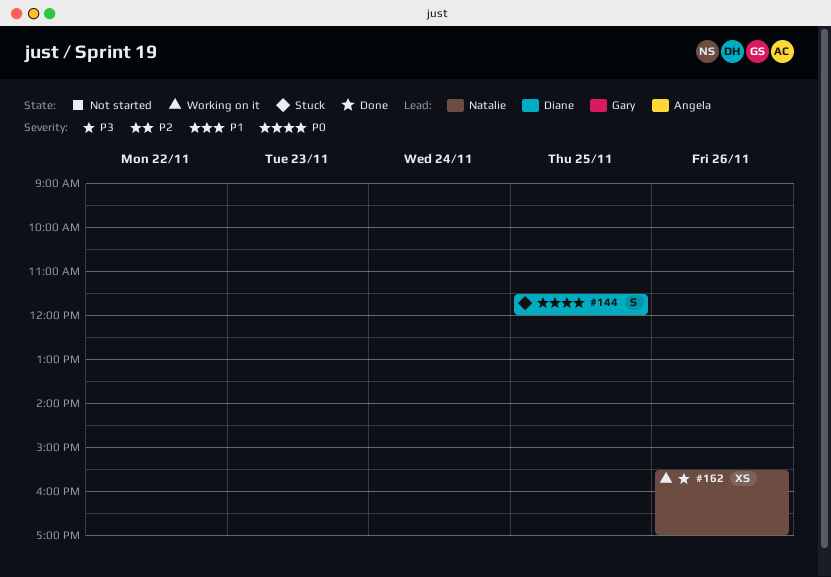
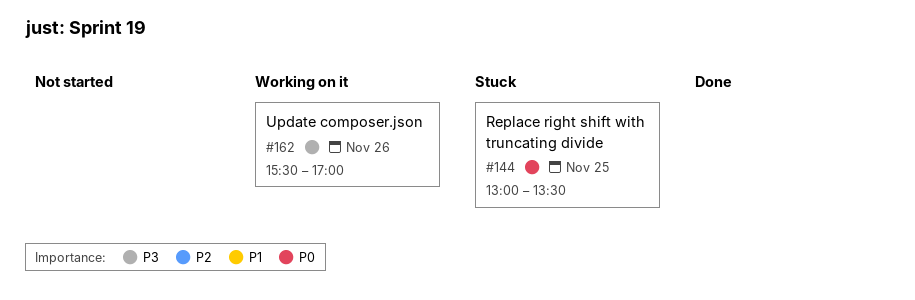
#144, begins: 11:30 -> 13:00
#144, ends: 12:00 -> 13:30

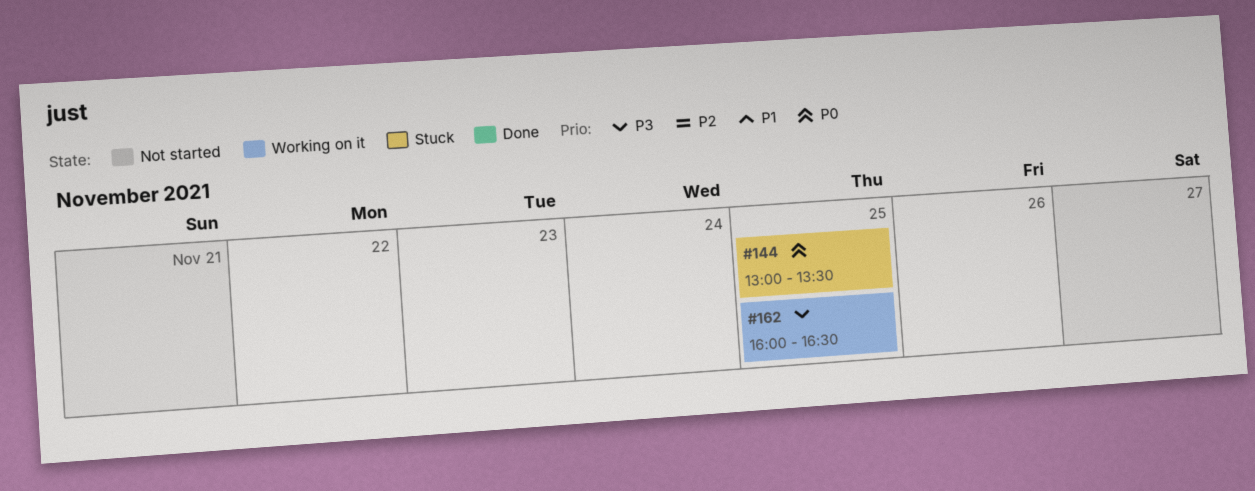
#162, day: Nov 26 -> Nov 25
#162, begins: 15:30 -> 16:00
#162, ends: 17:00 -> 16:30

